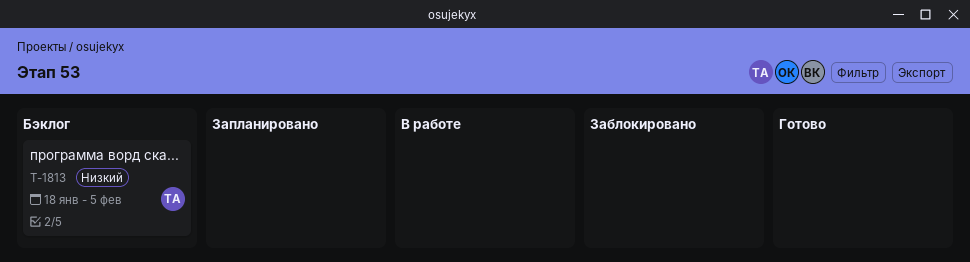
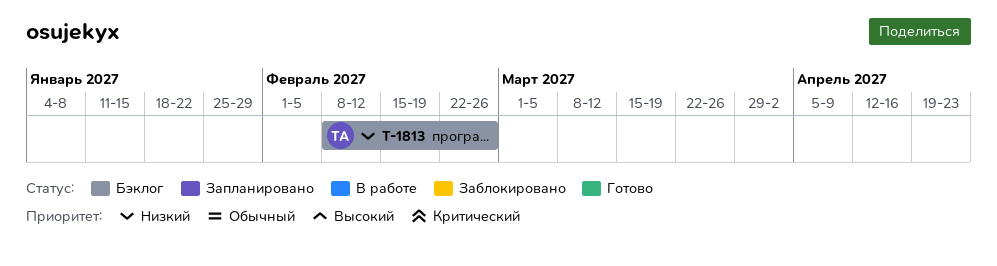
T-1813, start: Jan 18 -> Feb 8
T-1813, due: Feb 5 -> Feb 26

